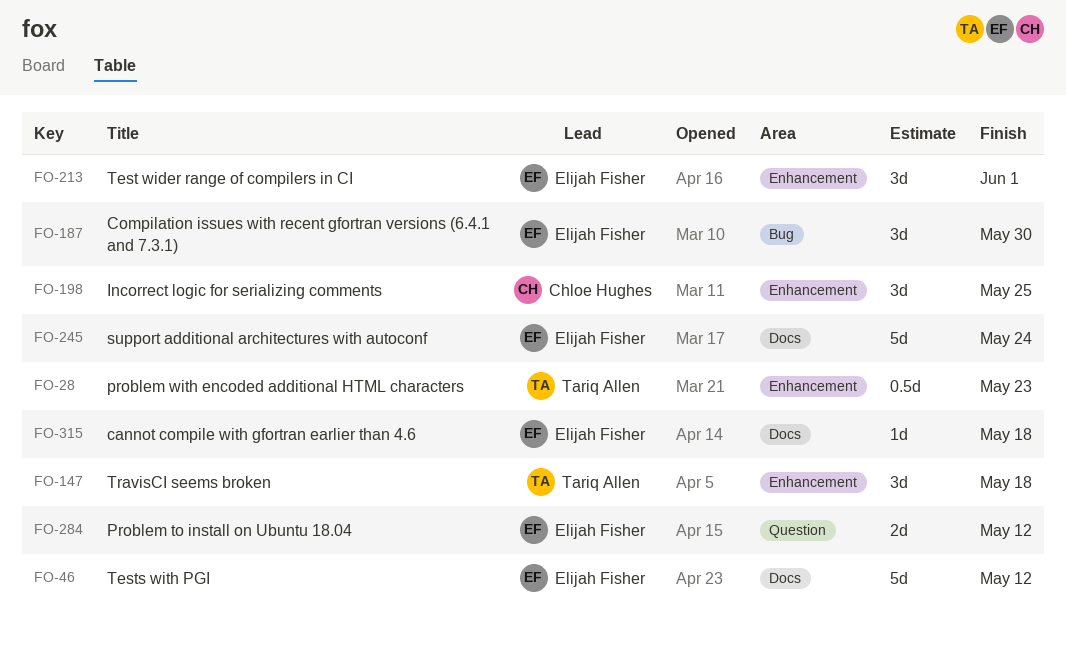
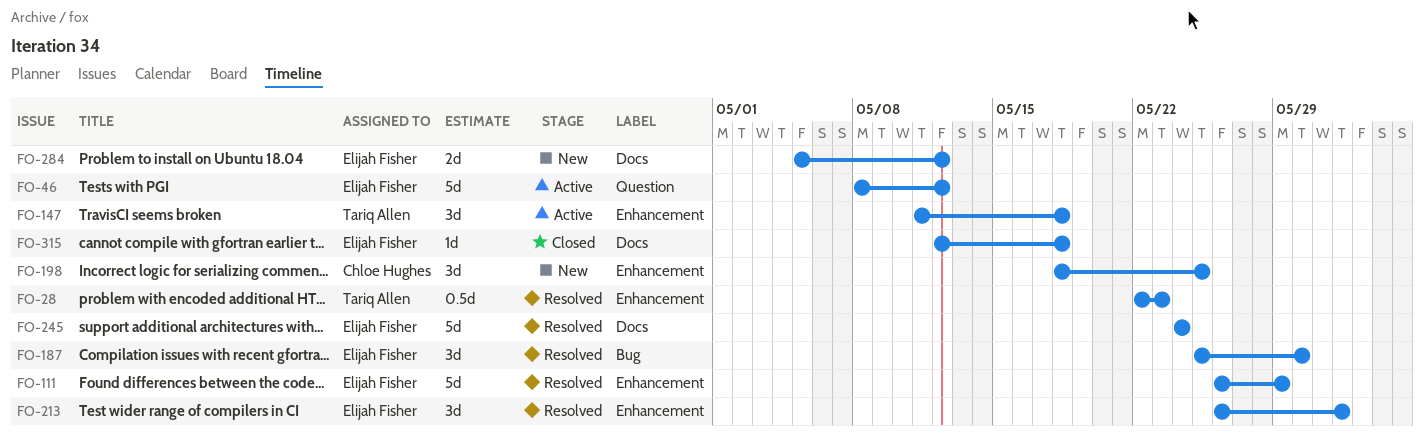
FO-46, label: Docs -> Question
FO-111: none -> present
FO-284, label: Question -> Docs

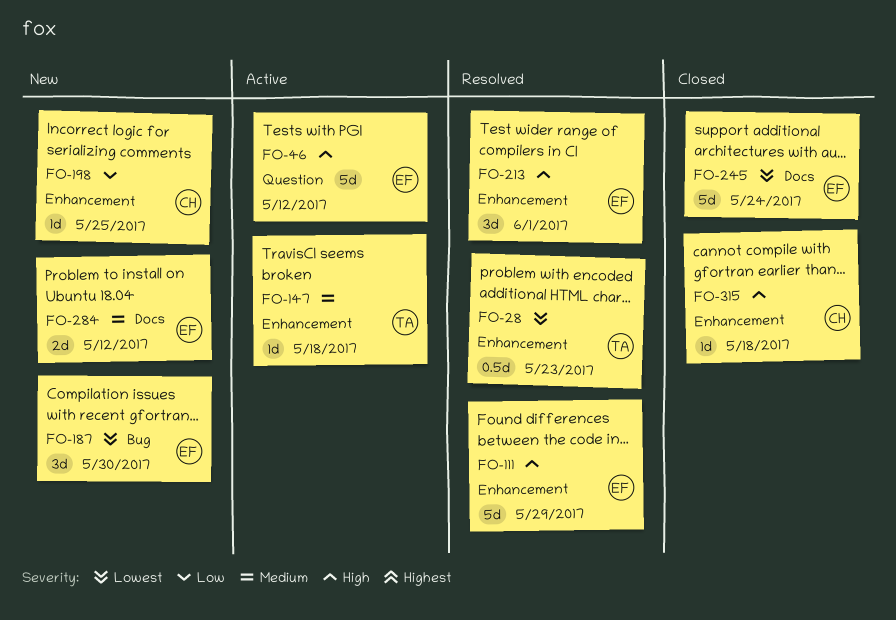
FO-147, estimate: 3d -> 1d
FO-187, status: Resolved -> New
FO-198, estimate: 3d -> 1d
FO-245, status: Resolved -> Closed
FO-315, owner: Elijah Fisher -> Chloe Hughes
FO-315, label: Docs -> Enhancement

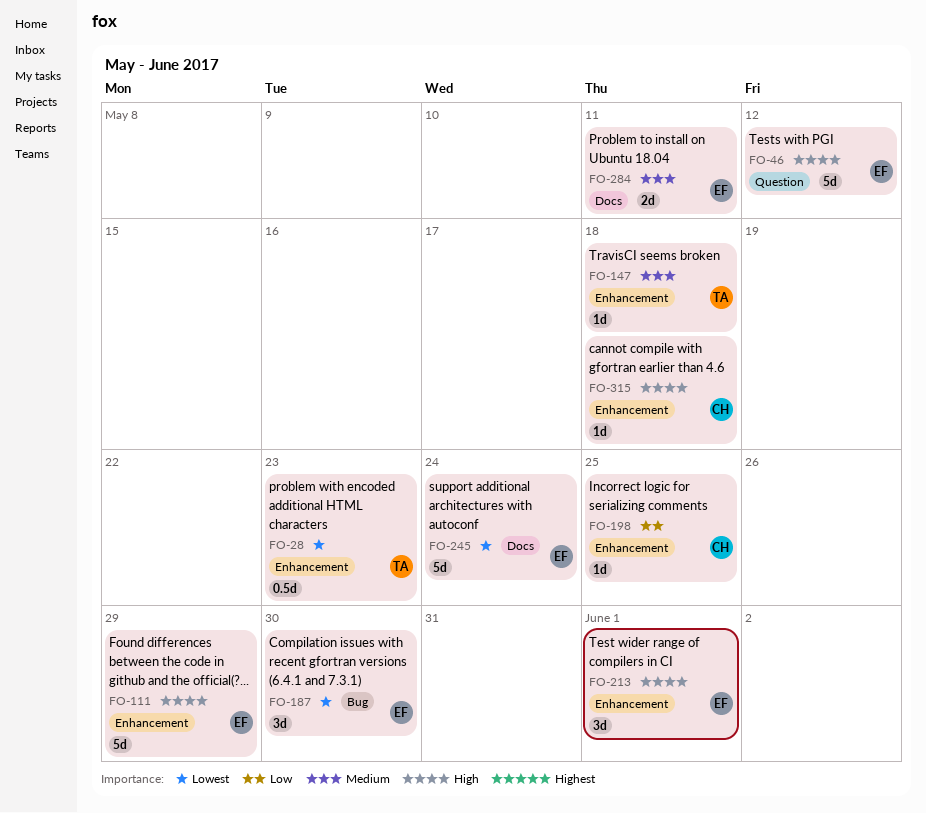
FO-284, due: May 12 -> May 11

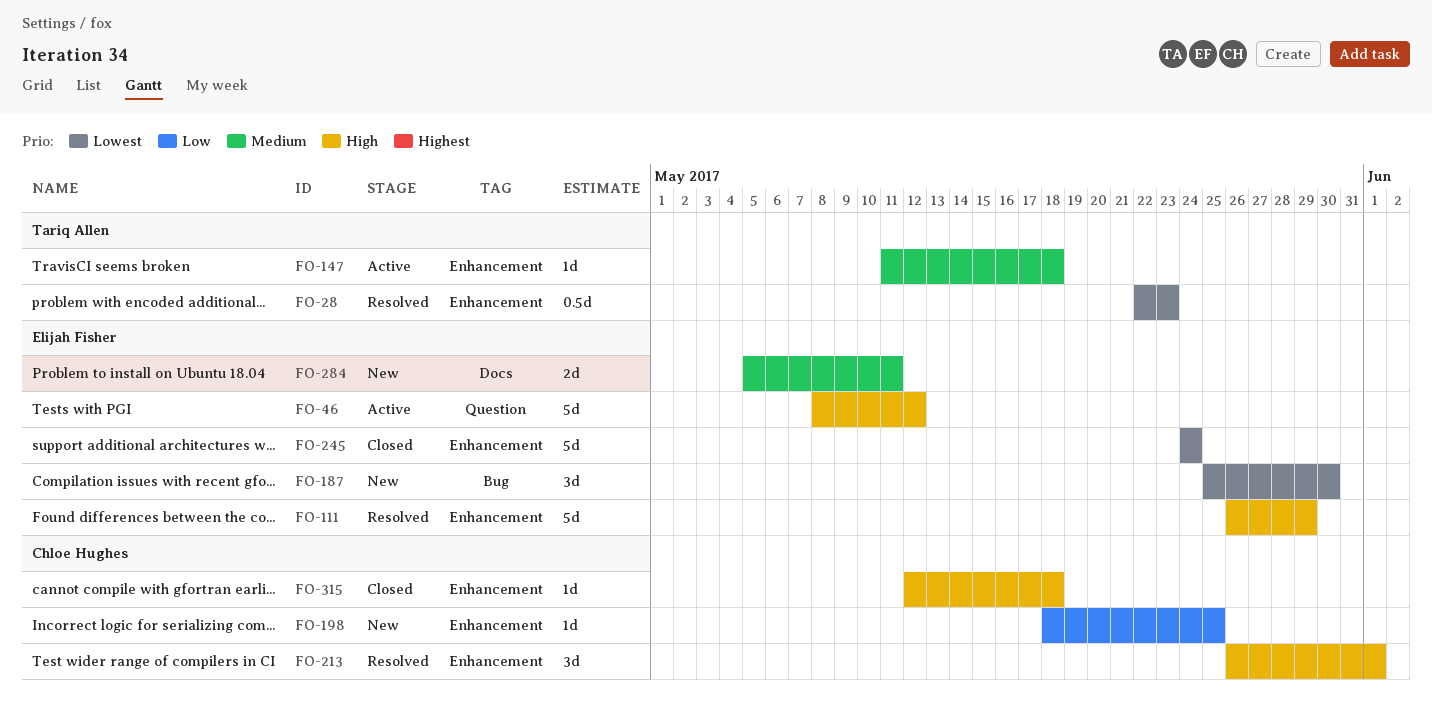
FO-213, owner: Elijah Fisher -> Chloe Hughes
FO-245, label: Docs -> Enhancement

